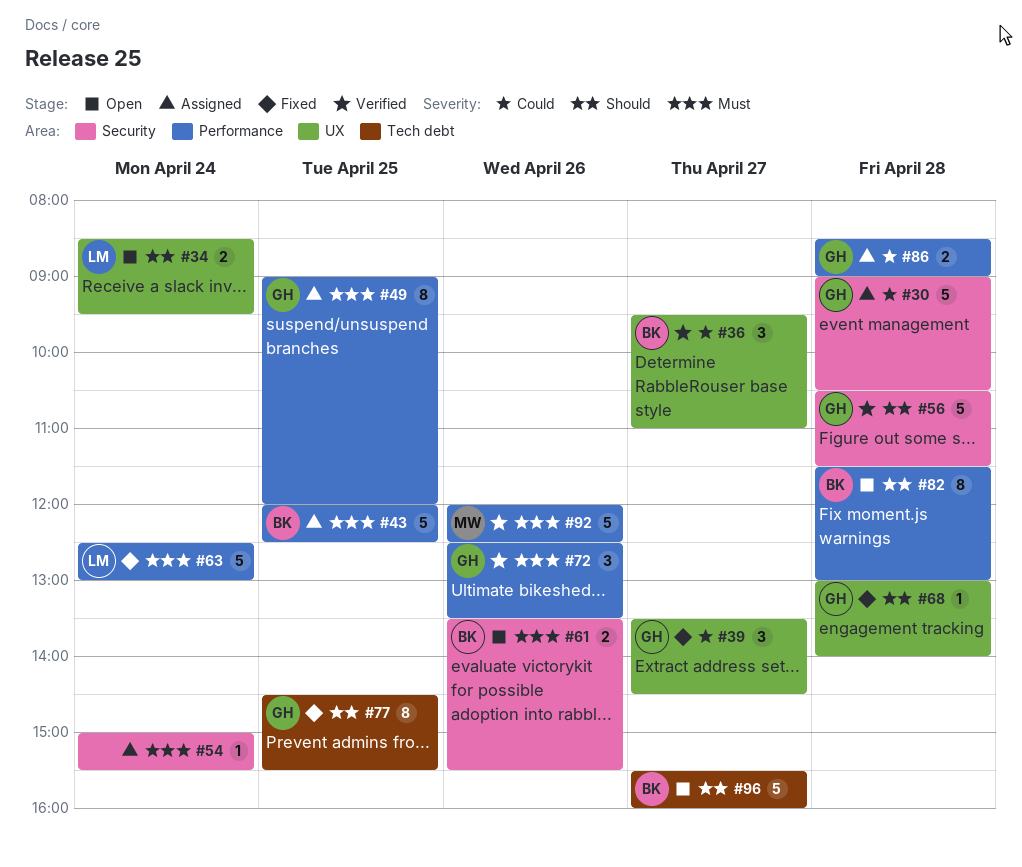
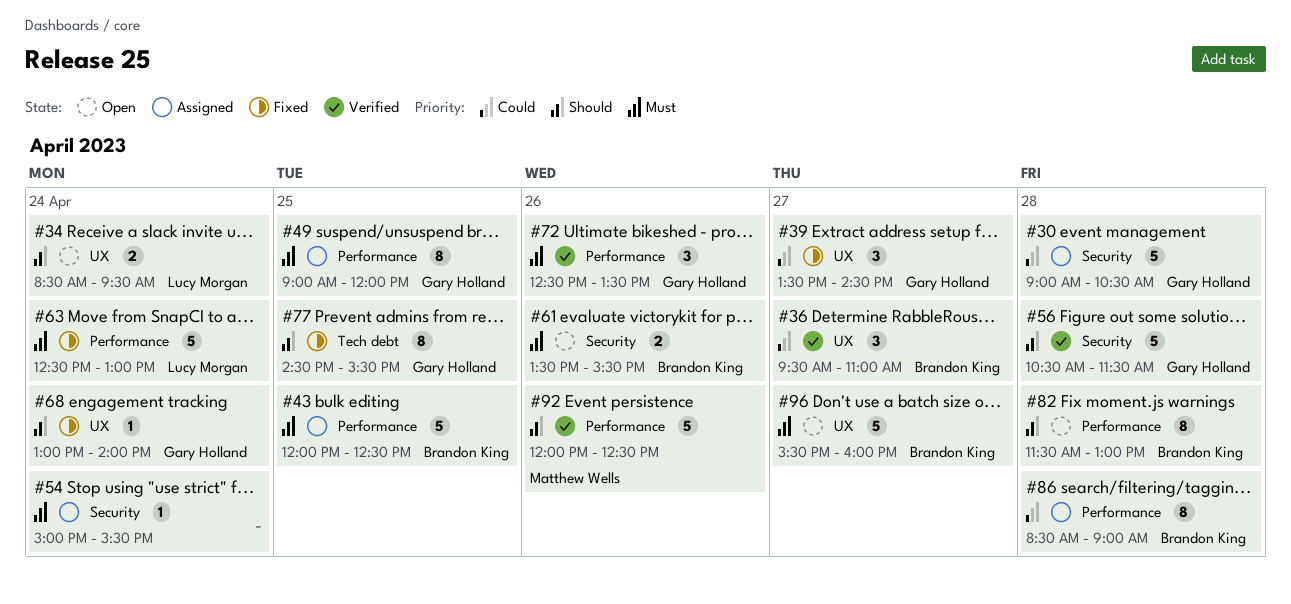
#68, day: Apr 28 -> Apr 24
#86, owner: Gary Holland -> Brandon King
#86, estimate: 2 -> 8
#92, priority: Must -> Should
#96, priority: Should -> Must
#96, label: Tech debt -> UX

